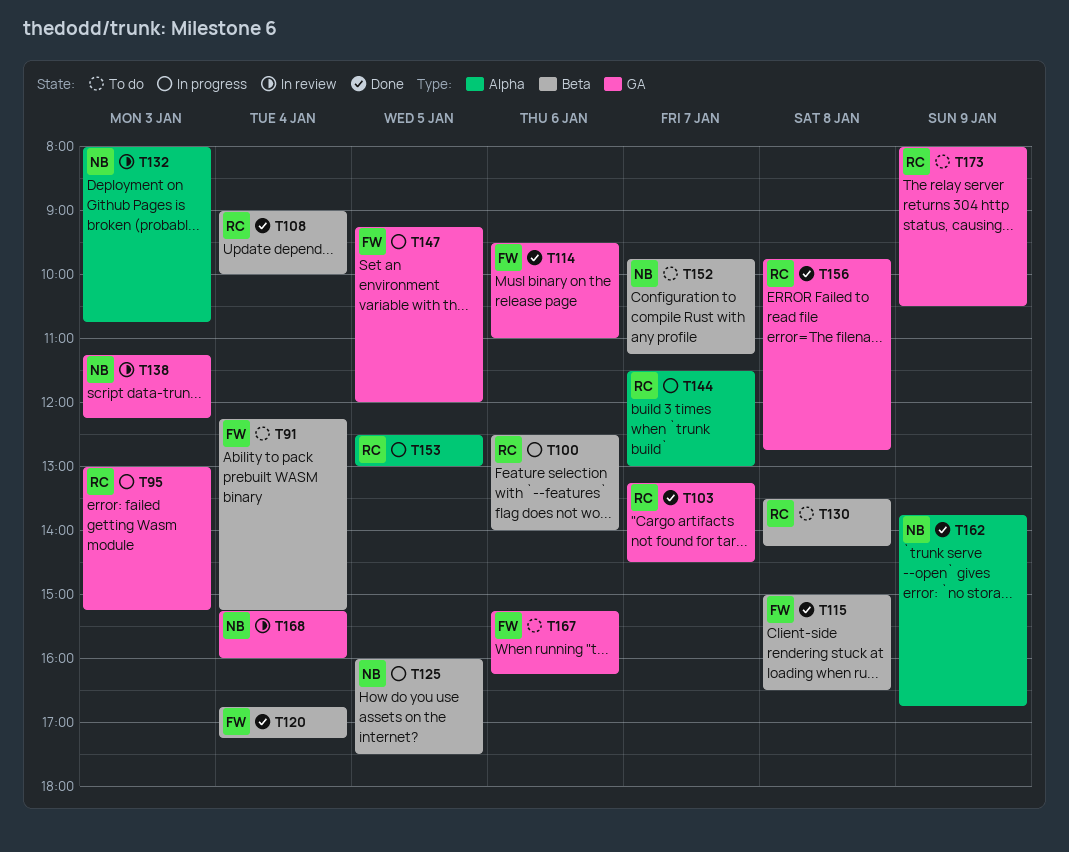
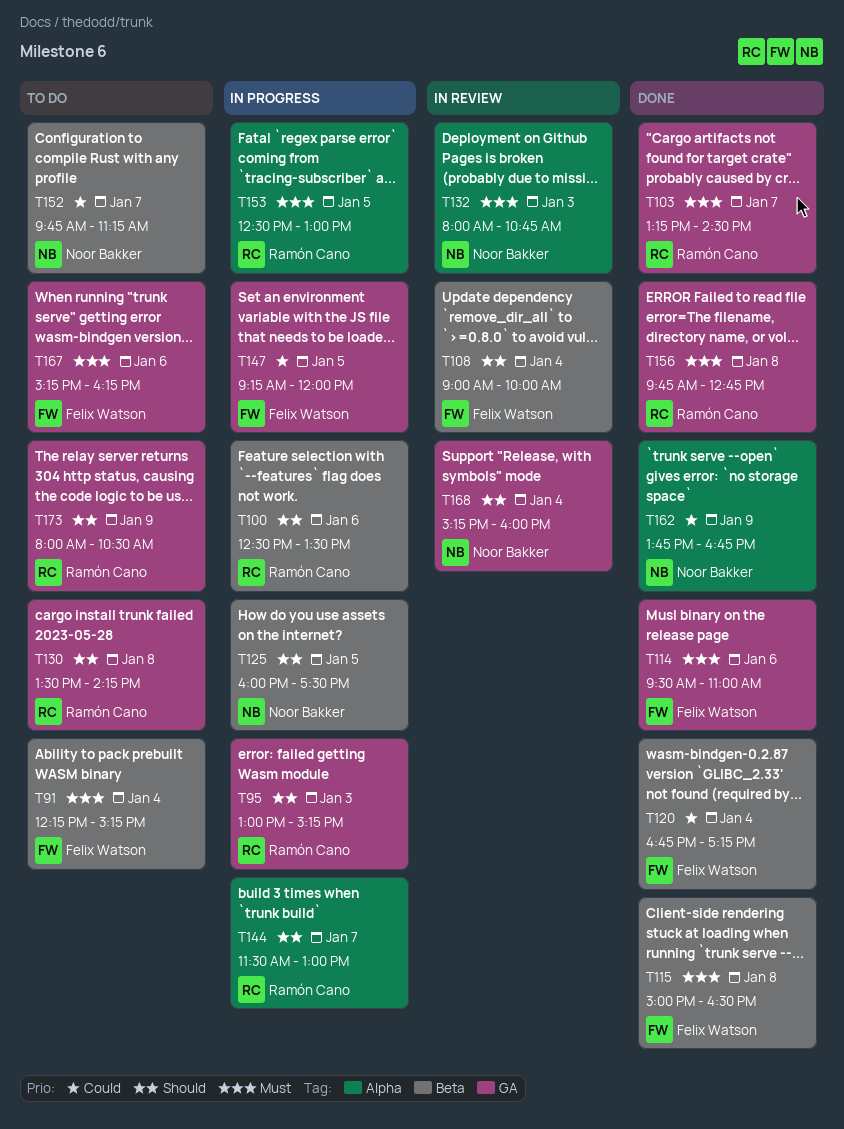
T100, ends: 14:00 -> 13:30
T108, status: Done -> In review
T108, owner: Ramón Cano -> Felix Watson
T130, label: Beta -> GA
T138: present -> none

